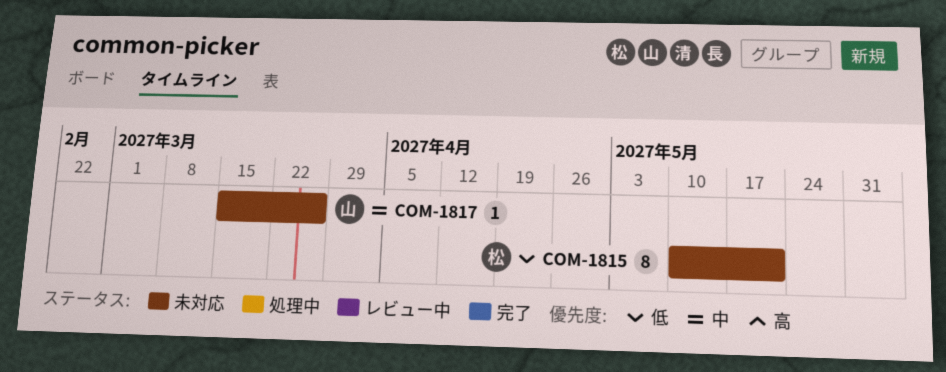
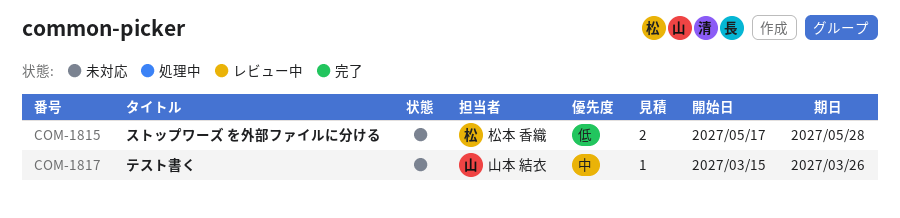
COM-1815, estimate: 8 -> 2
COM-1815, start: May 10 -> May 17
COM-1815, due: May 21 -> May 28

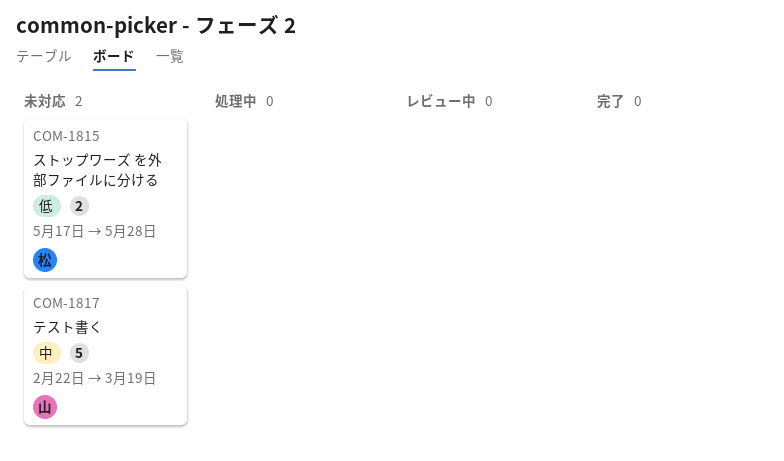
COM-1817, estimate: 1 -> 5
COM-1817, start: Mar 15 -> Feb 22
COM-1817, due: Mar 26 -> Mar 19

